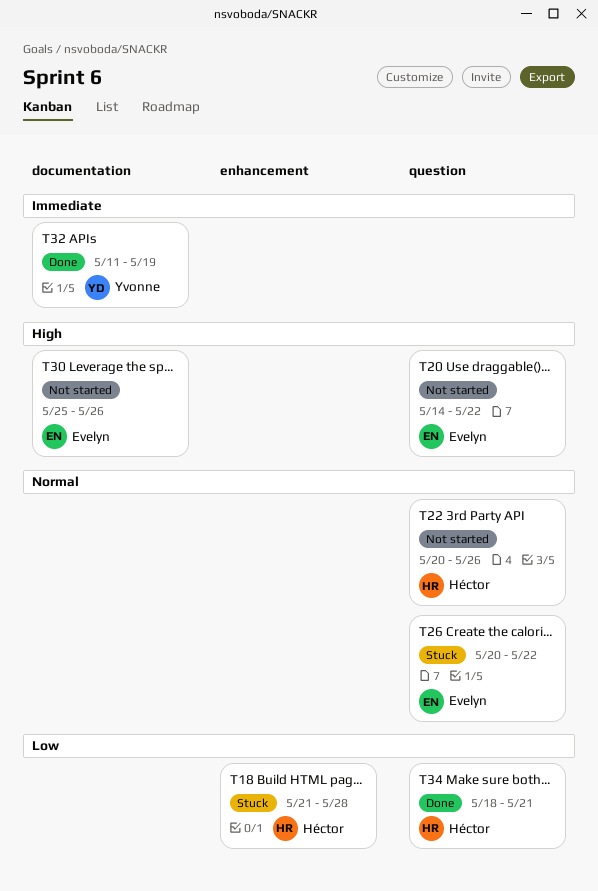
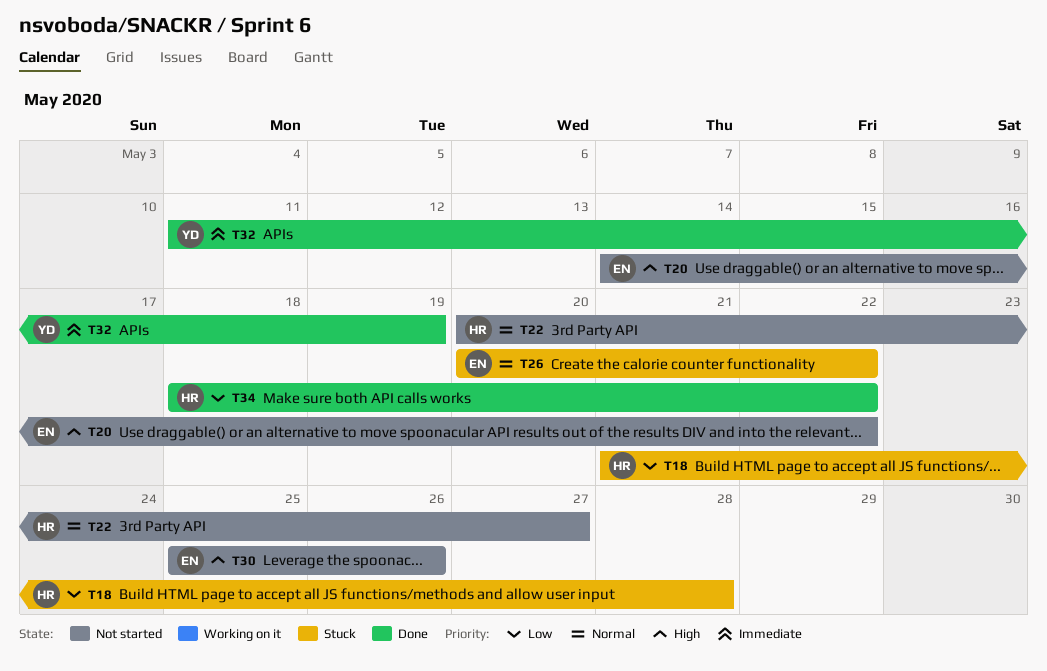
T22, due: May 26 -> May 27
T34, due: May 21 -> May 22

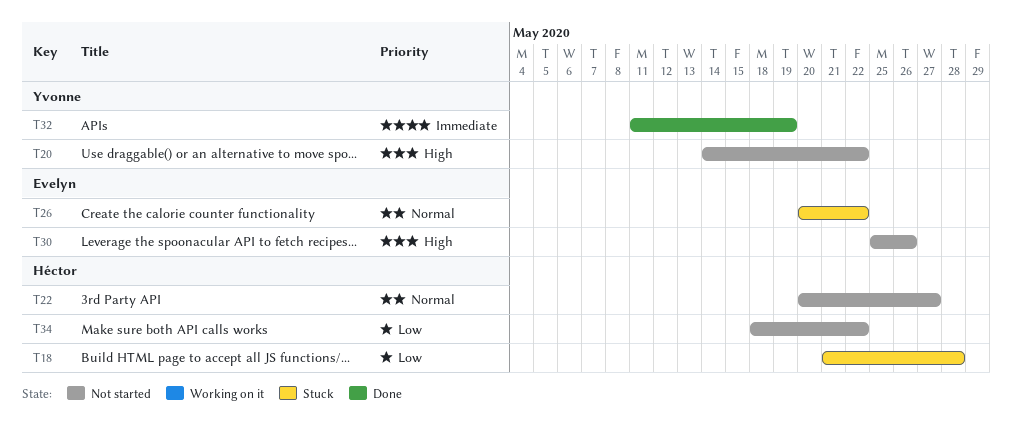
T20, owner: Evelyn -> Yvonne
T34, status: Done -> Not started

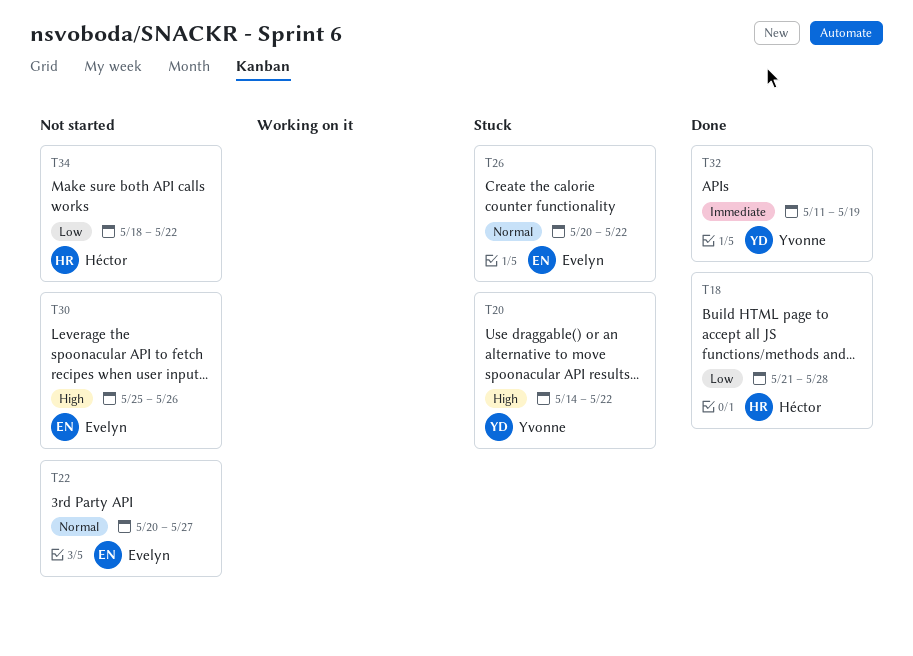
T18, status: Stuck -> Done
T20, status: Not started -> Stuck
T22, owner: Héctor -> Evelyn

